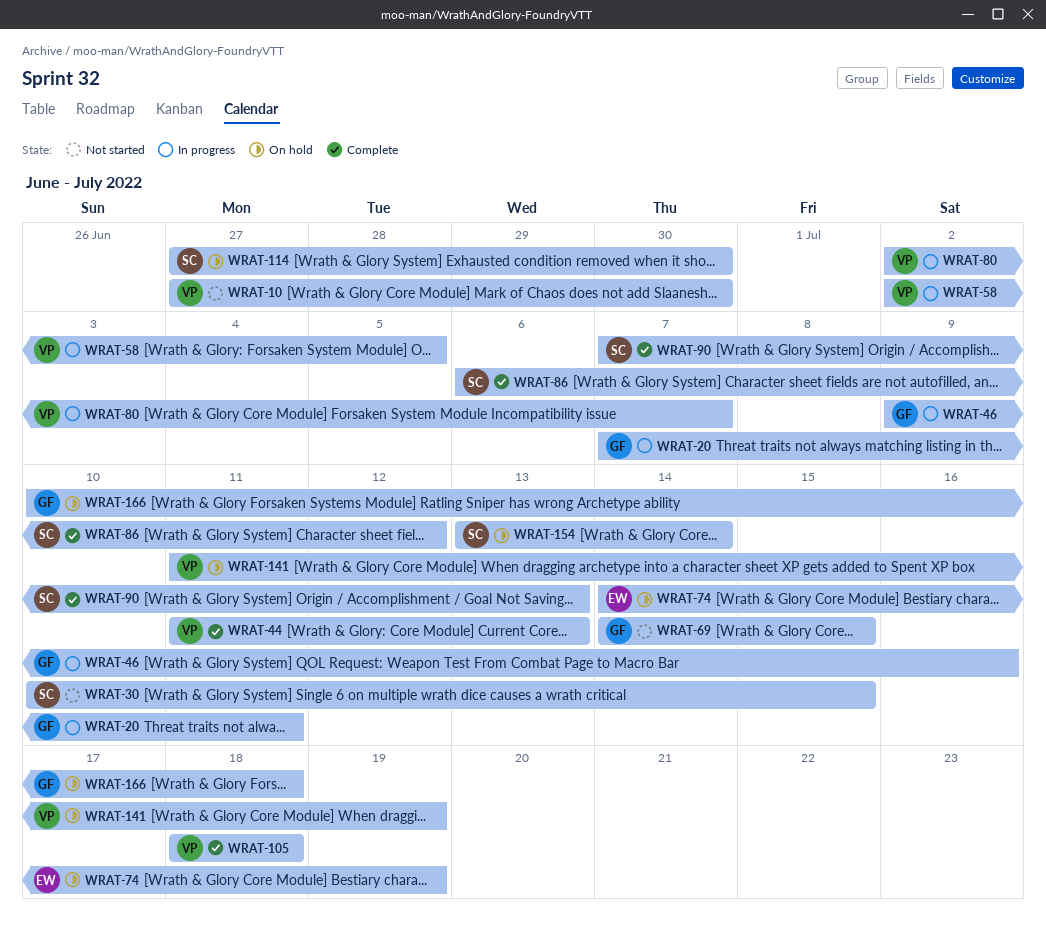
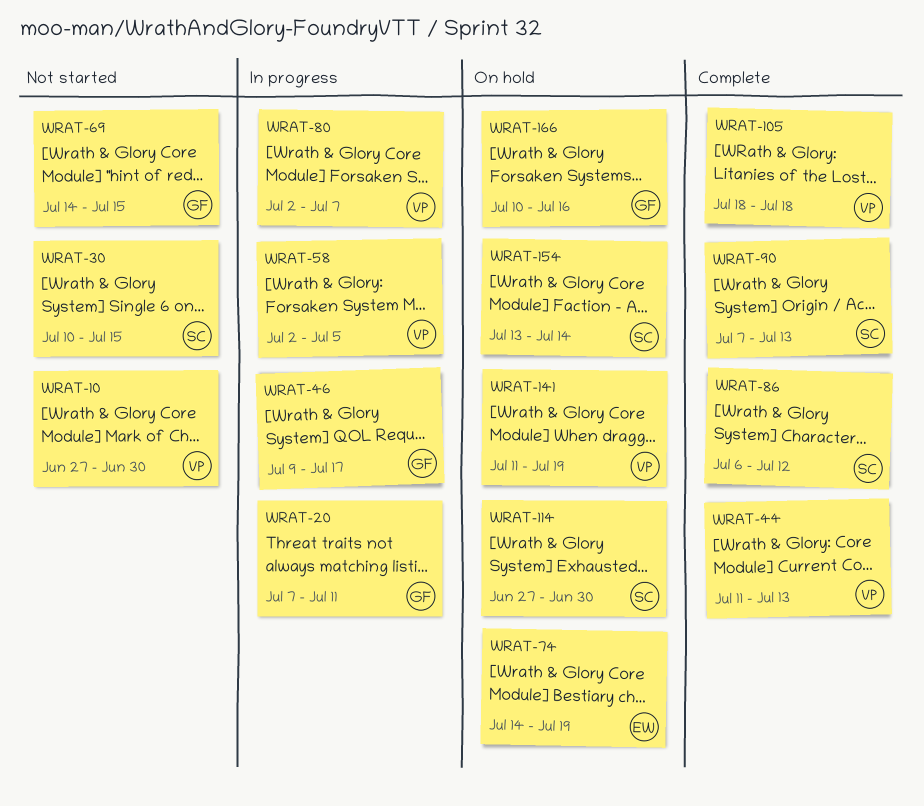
WRAT-46, due: Jul 16 -> Jul 17
WRAT-166, due: Jul 18 -> Jul 16

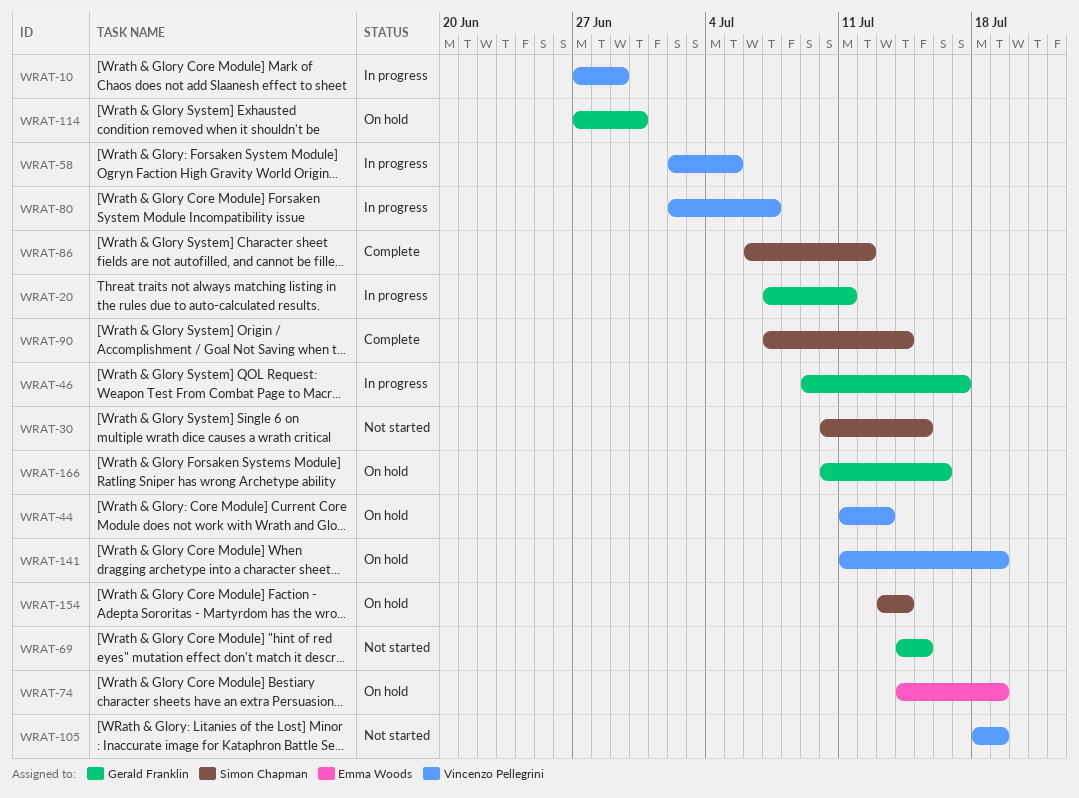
WRAT-10, status: Not started -> In progress
WRAT-10, due: Jun 30 -> Jun 29
WRAT-44, status: Complete -> On hold
WRAT-90, due: Jul 13 -> Jul 14
WRAT-105, status: Complete -> Not started
WRAT-105, due: Jul 18 -> Jul 19
WRAT-114, owner: Simon Chapman -> Gerald Franklin

